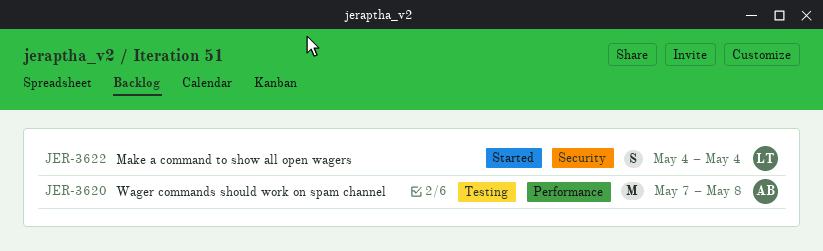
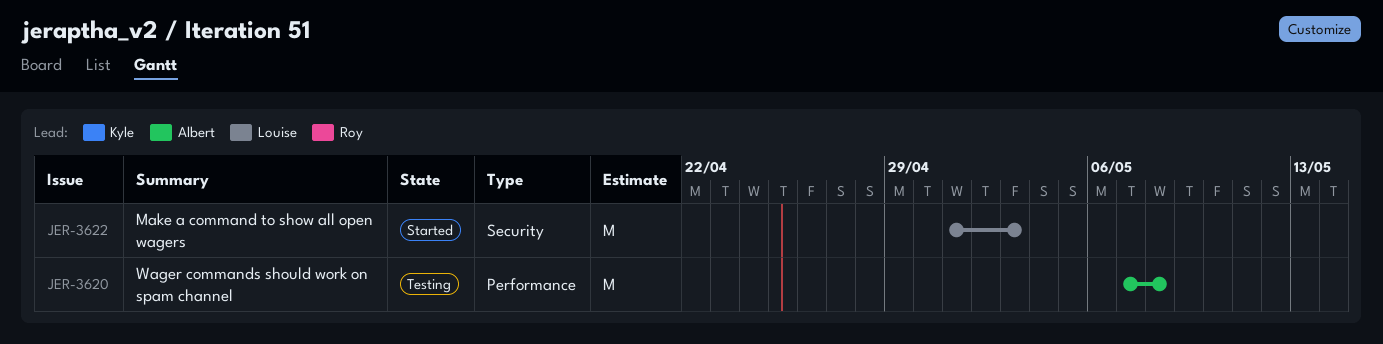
JER-3622, estimate: S -> M
JER-3622, start: May 4 -> May 1
JER-3622, due: May 4 -> May 3

